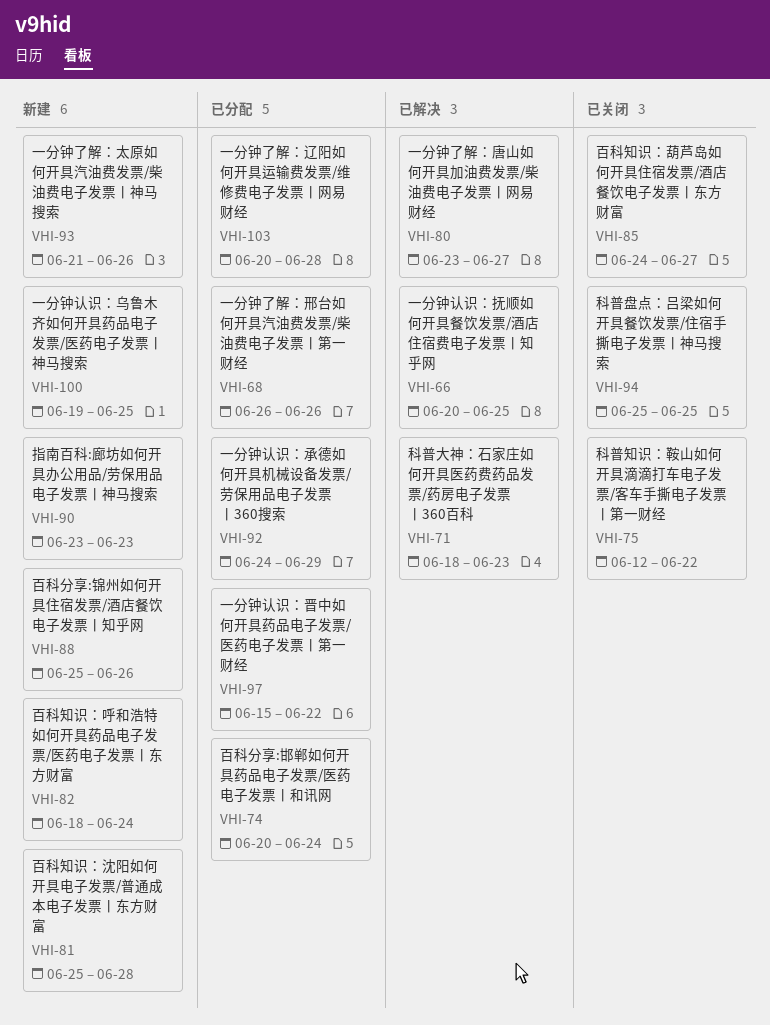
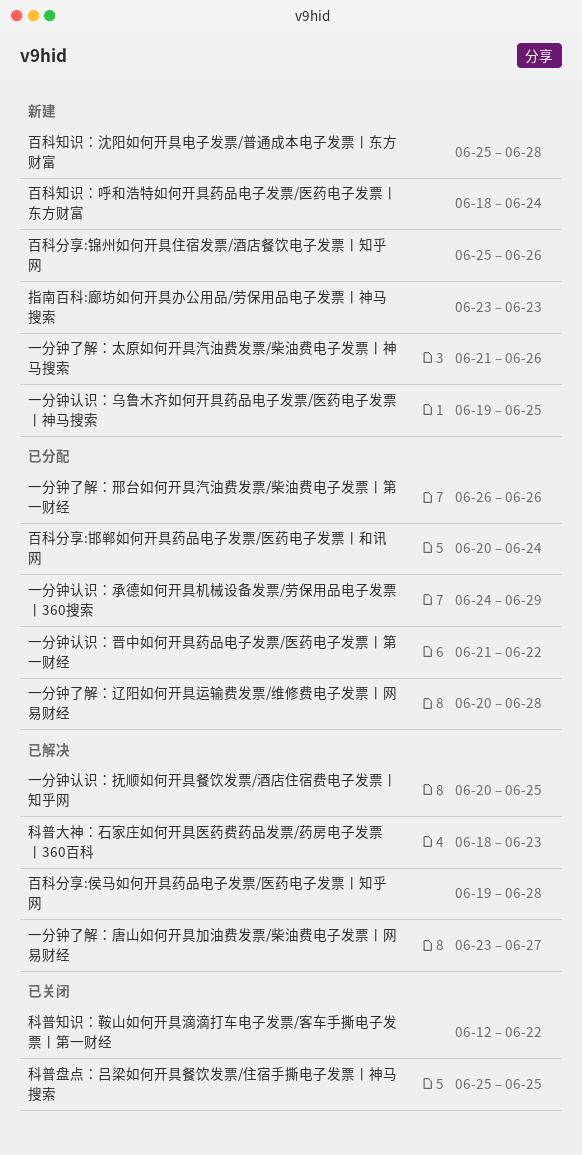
一分钟认识：晋中如何开具药品电子发票/医药电子发票丨第一财经, start: Jun 15 -> Jun 21
百科分享:侯马如何开具药品电子发票/医药电子发票丨知乎网: none -> present
百科知识：葫芦岛如何开具住宿发票/酒店餐饮电子发票丨东方财富: present -> none

